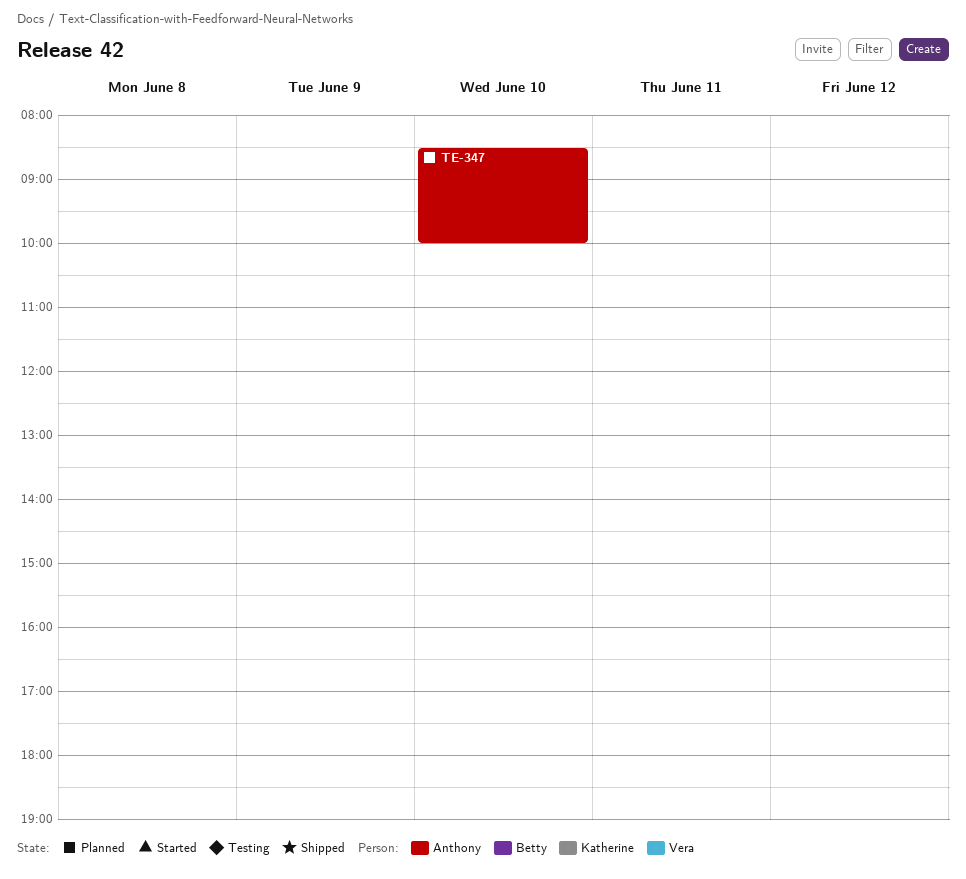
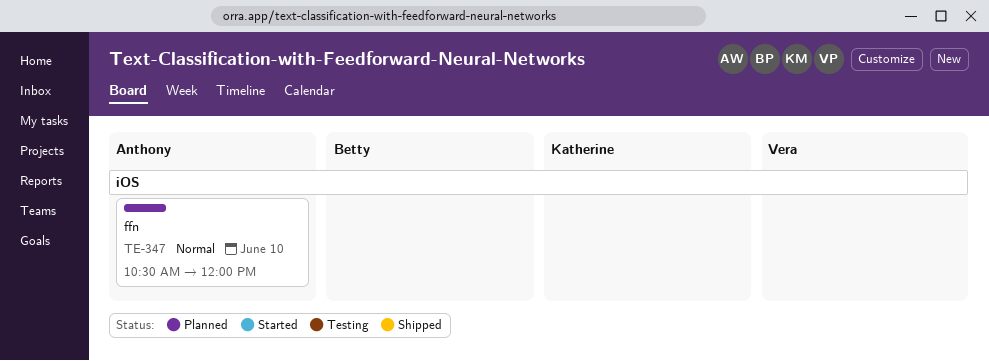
TE-347, begins: 08:30 -> 10:30
TE-347, ends: 10:00 -> 12:00

